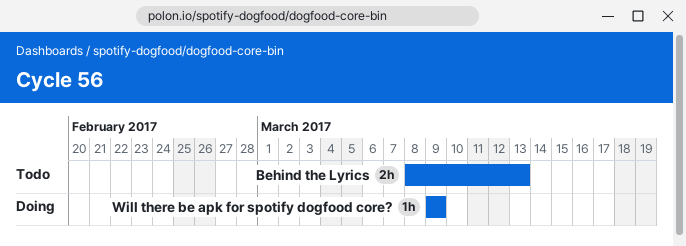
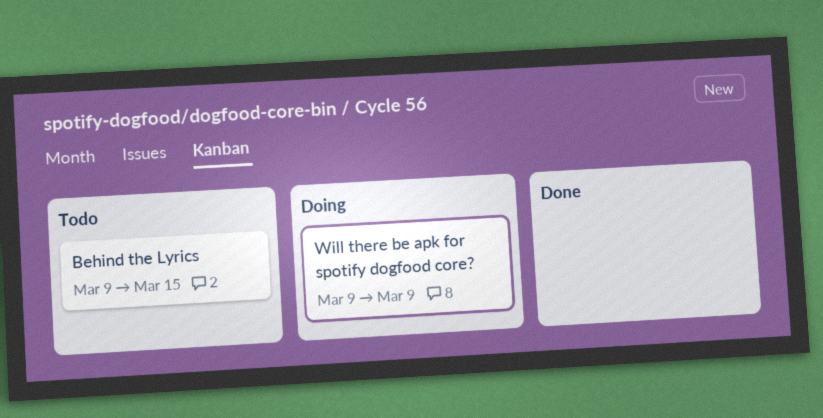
Behind the Lyrics, start: Mar 8 -> Mar 9
Behind the Lyrics, due: Mar 13 -> Mar 15

